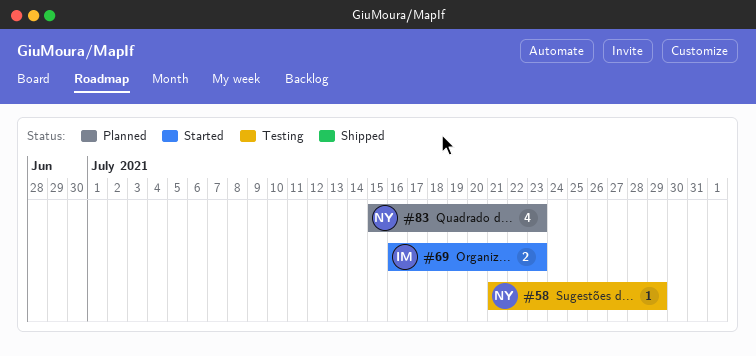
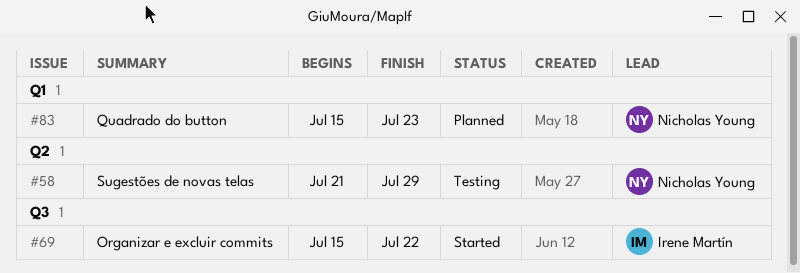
#69, start: Jul 16 -> Jul 15
#69, due: Jul 23 -> Jul 22

